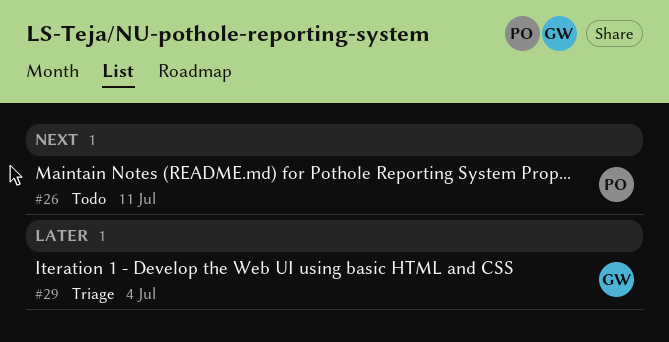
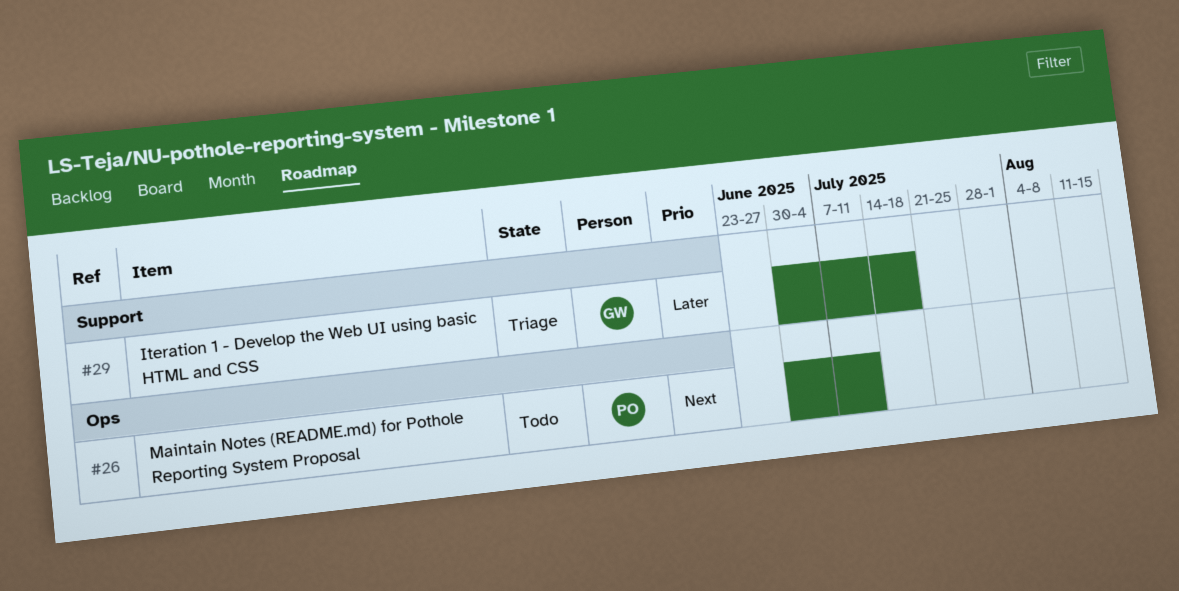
#29, due: Jul 4 -> Jul 18

